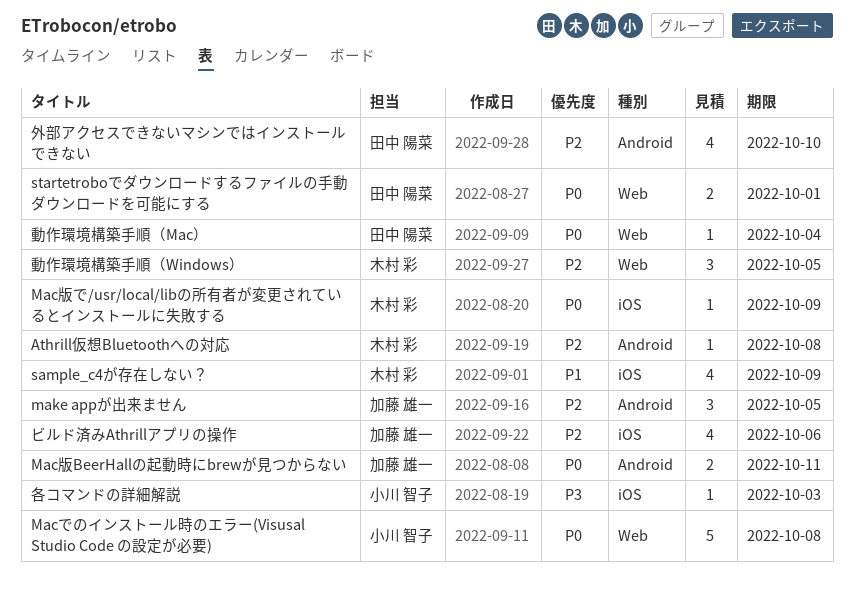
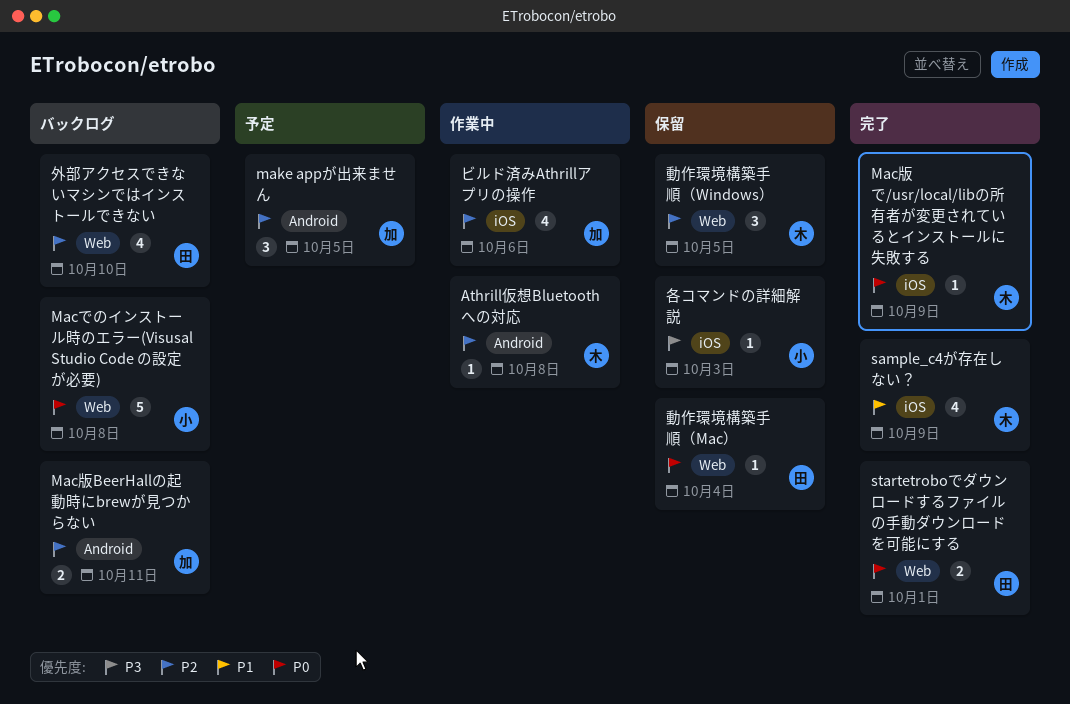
Mac版BeerHallの起動時にbrewが見つからない, priority: P0 -> P2
外部アクセスできないマシンではインストールできない, label: Android -> Web

